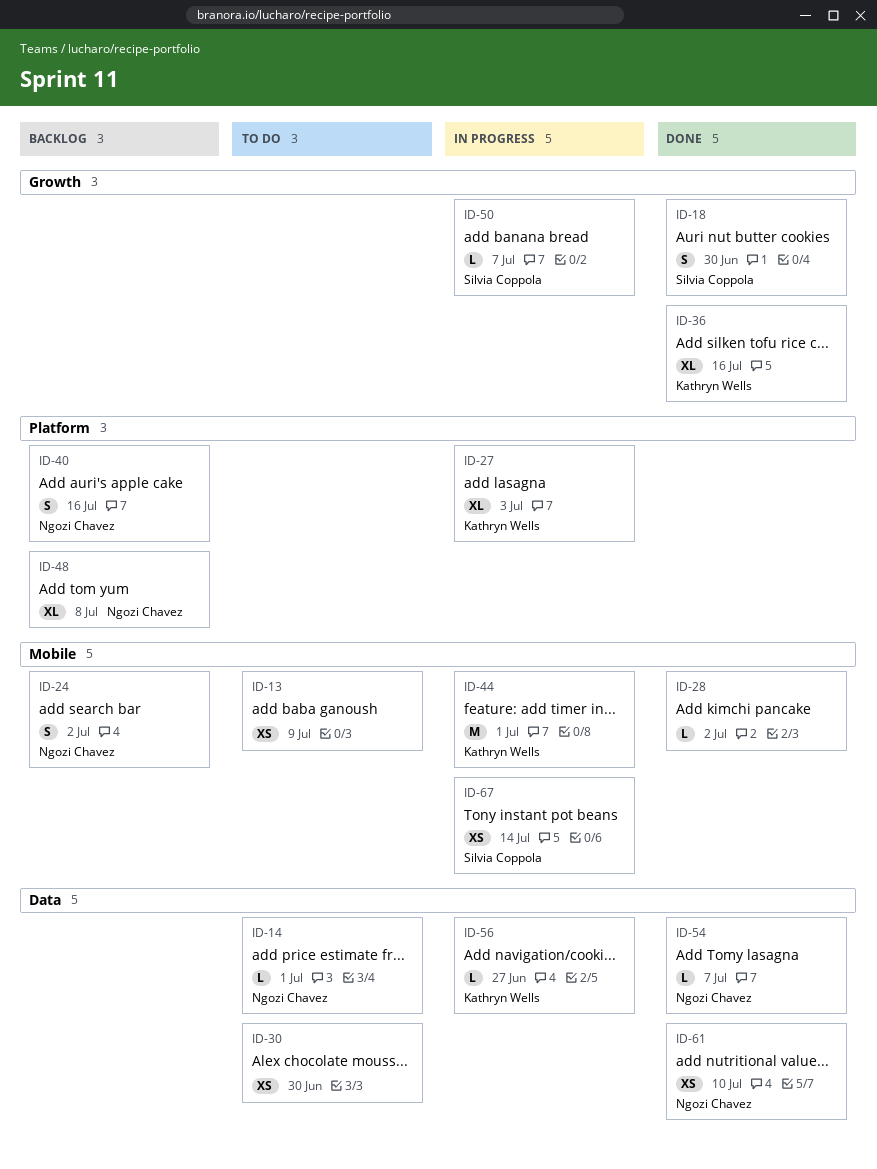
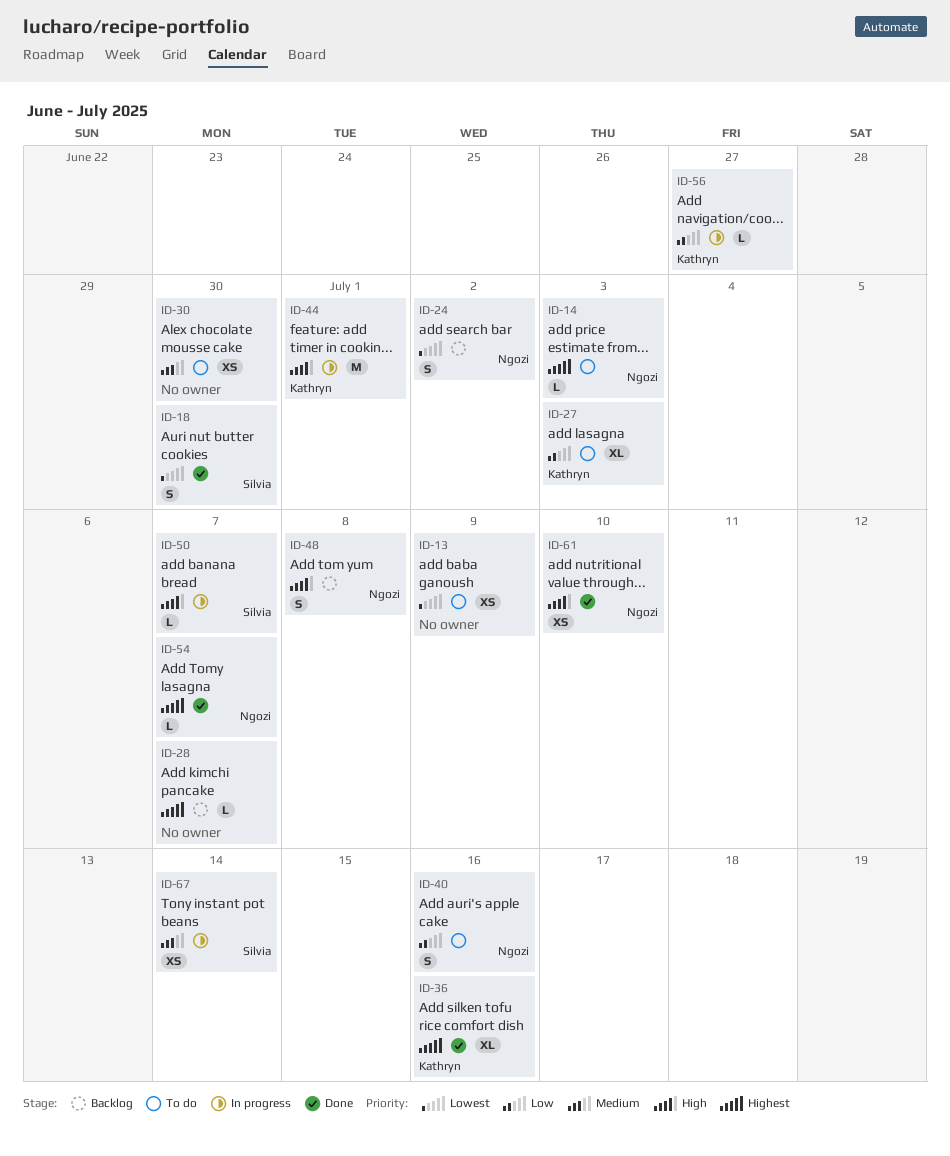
ID-14, due: Jul 1 -> Jul 3
ID-27, status: In progress -> To do
ID-28, status: Done -> Backlog
ID-28, due: Jul 2 -> Jul 7
ID-40, status: Backlog -> To do
ID-48, estimate: XL -> S

